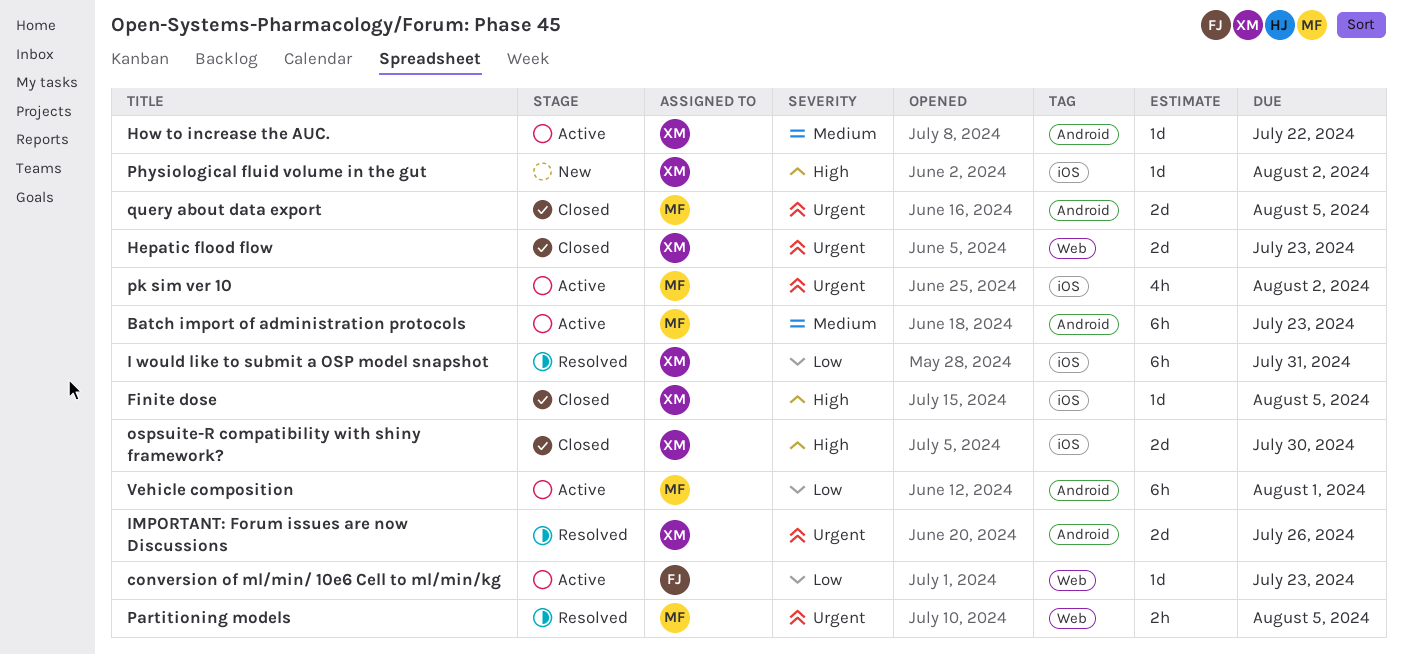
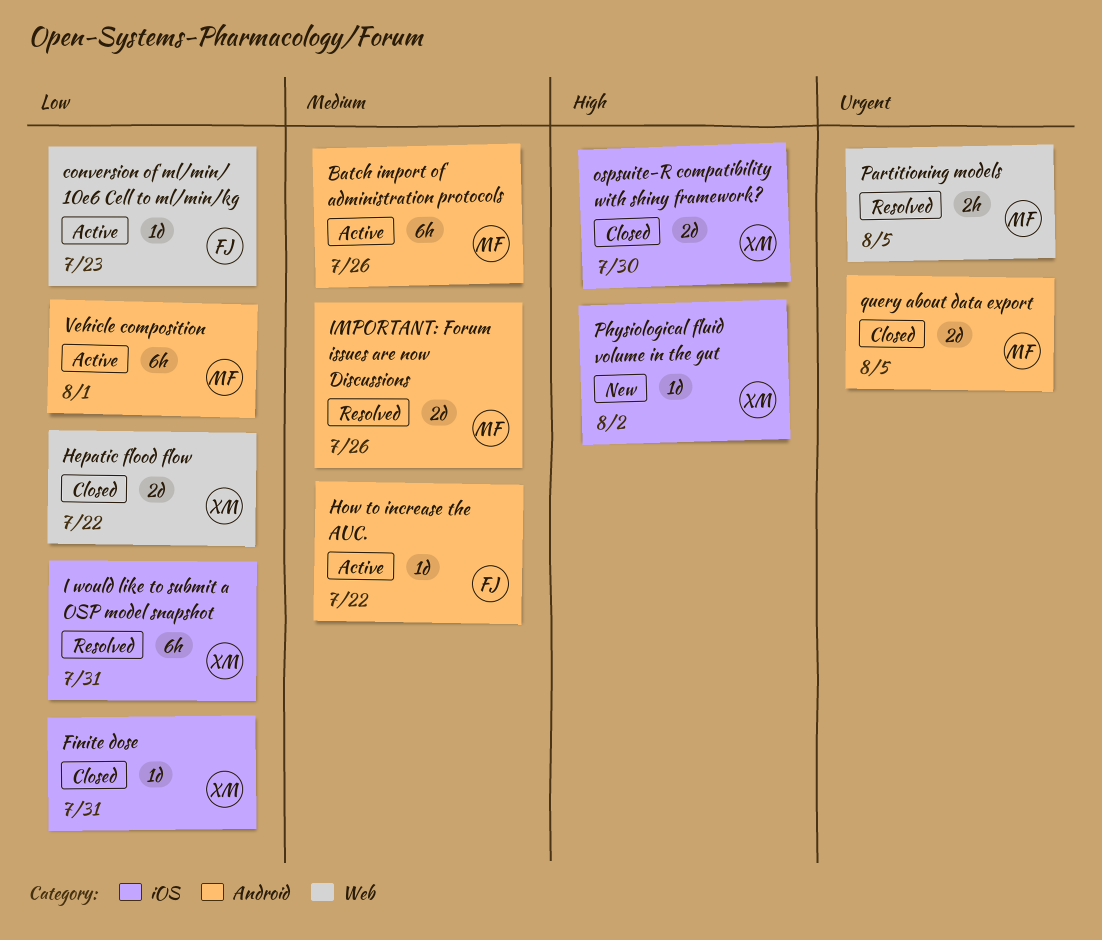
Batch import of administration protocols, due: Jul 23 -> Jul 26
Finite dose, priority: High -> Low
Finite dose, due: Aug 5 -> Jul 31
Hepatic flood flow, priority: Urgent -> Low
Hepatic flood flow, due: Jul 23 -> Jul 22
How to increase the AUC., owner: XM -> FJ
IMPORTANT: Forum issues are now Discussions, owner: XM -> MF
IMPORTANT: Forum issues are now Discussions, priority: Urgent -> Medium
pk sim ver 10: present -> none

